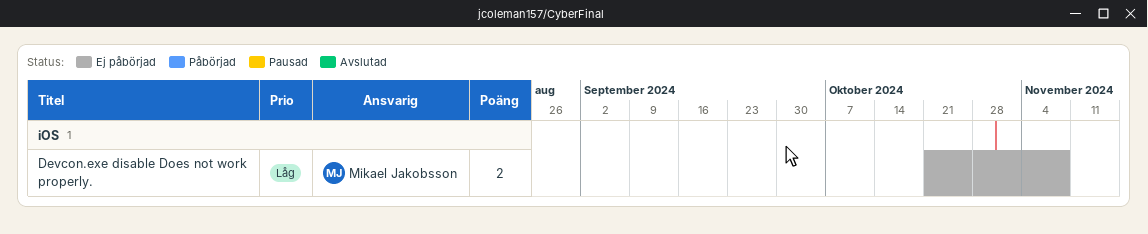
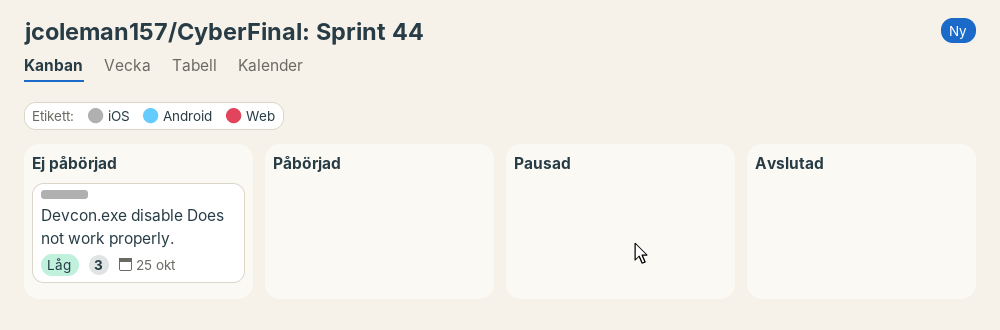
Devcon.exe disable Does not work properly., estimate: 2 -> 3
Devcon.exe disable Does not work properly., due: Nov 8 -> Oct 25

